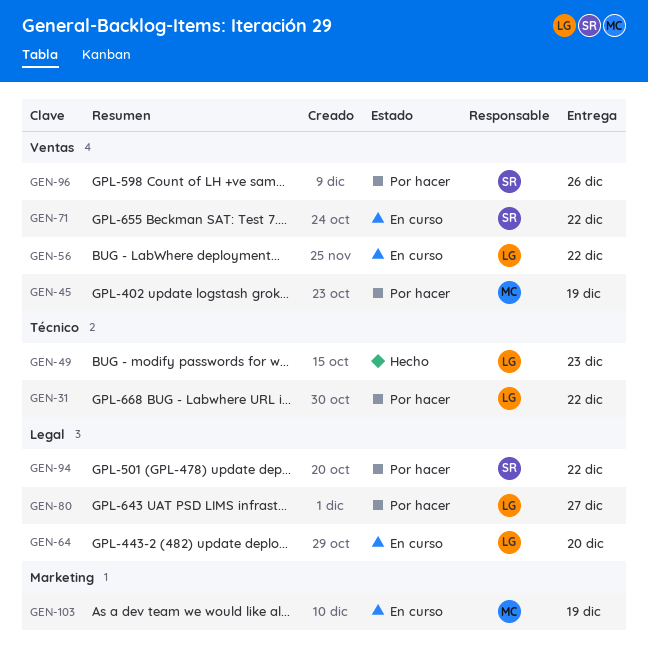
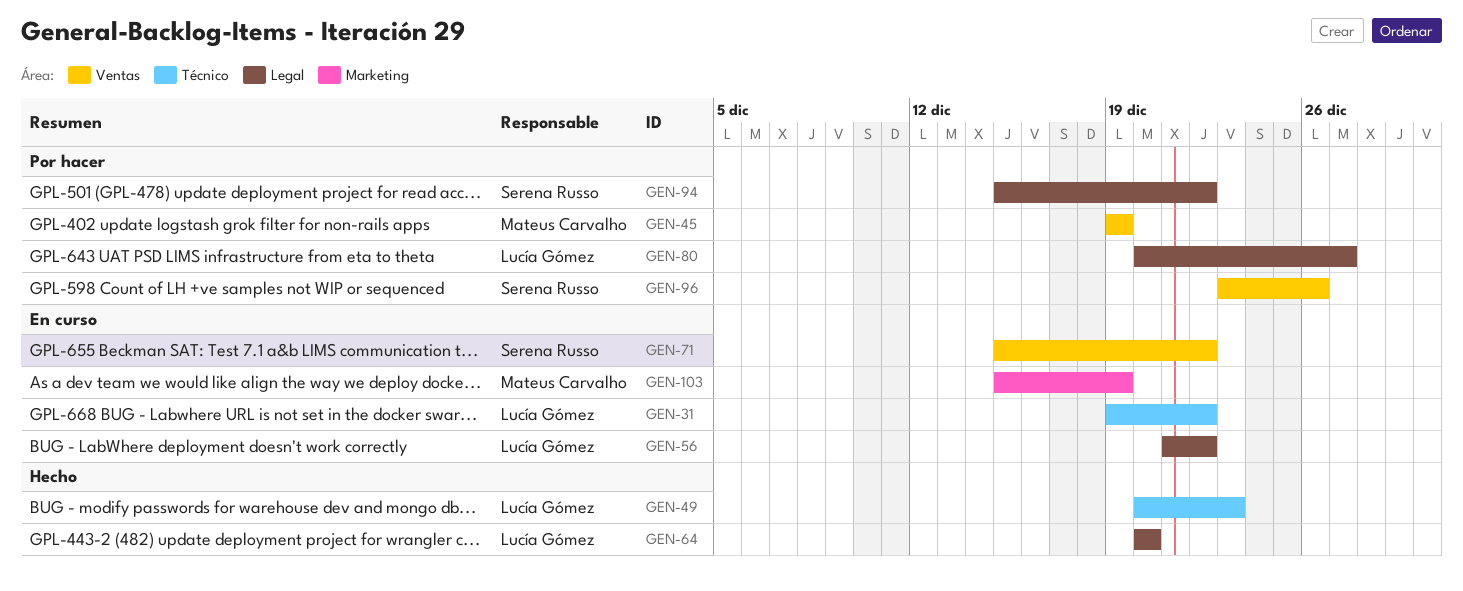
GEN-31, status: Por hacer -> En curso
GEN-56, label: Ventas -> Legal
GEN-64, status: En curso -> Hecho

